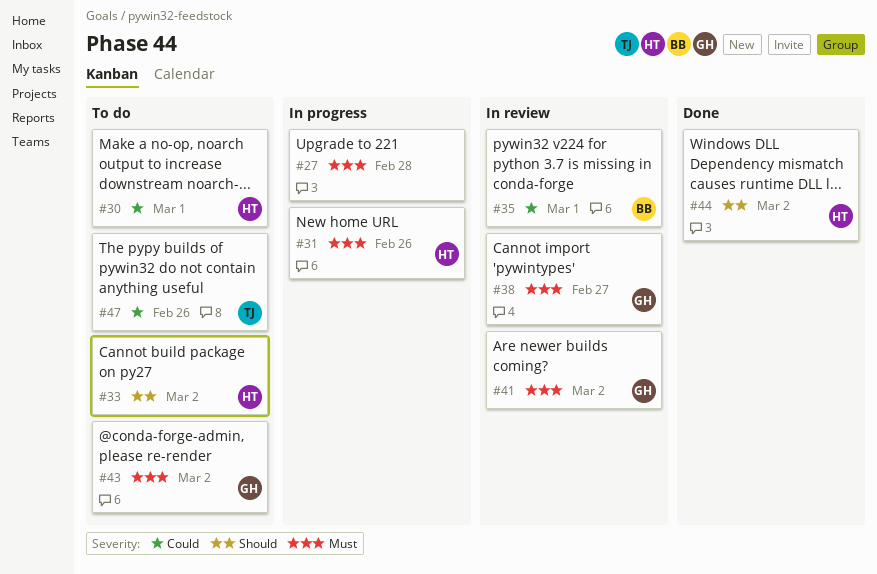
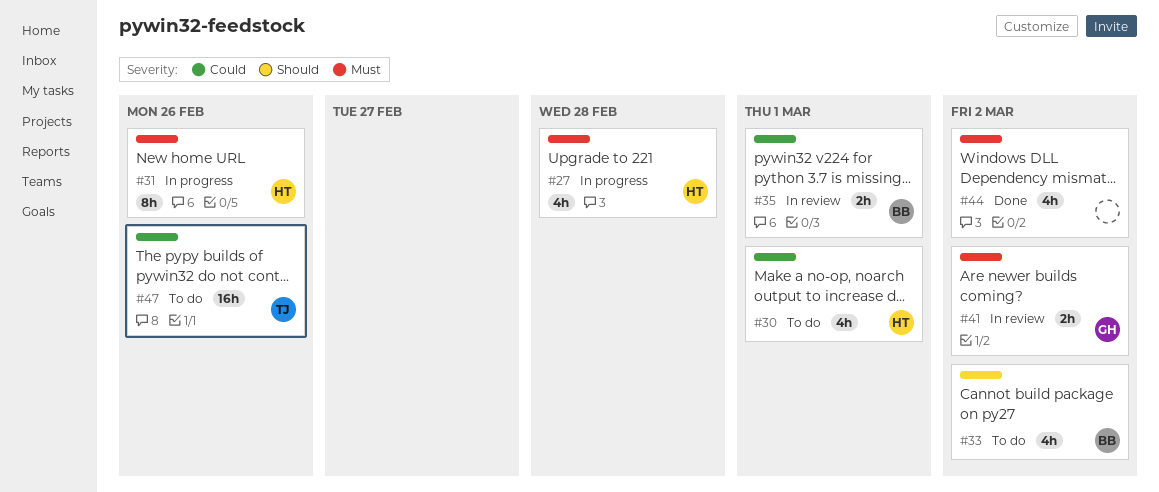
#27, owner: none -> HT
#33, owner: HT -> BB
#38: present -> none
#43: present -> none
#44, owner: HT -> none
#44, priority: Should -> Must

